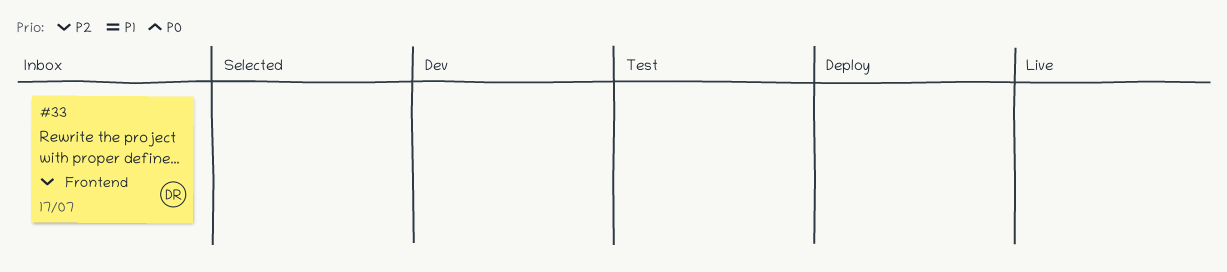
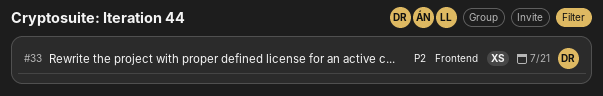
#33, due: Jul 17 -> Jul 21

